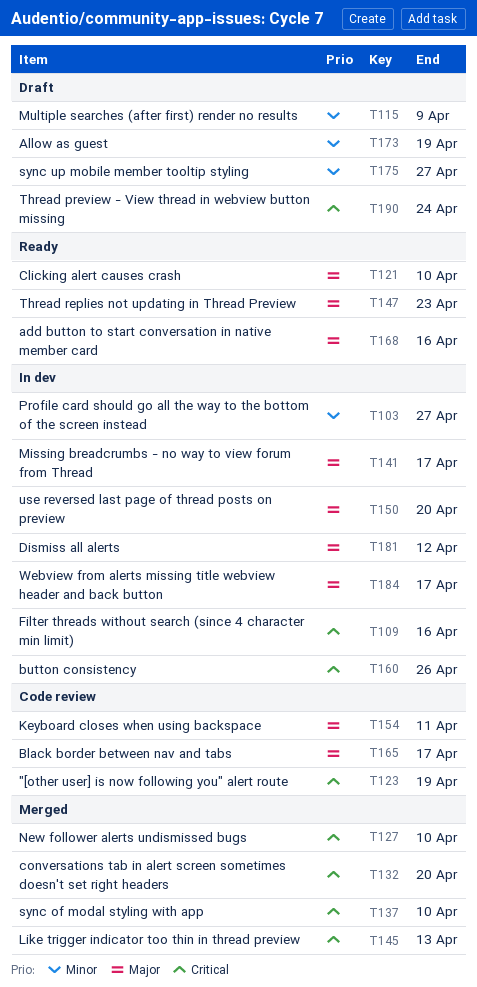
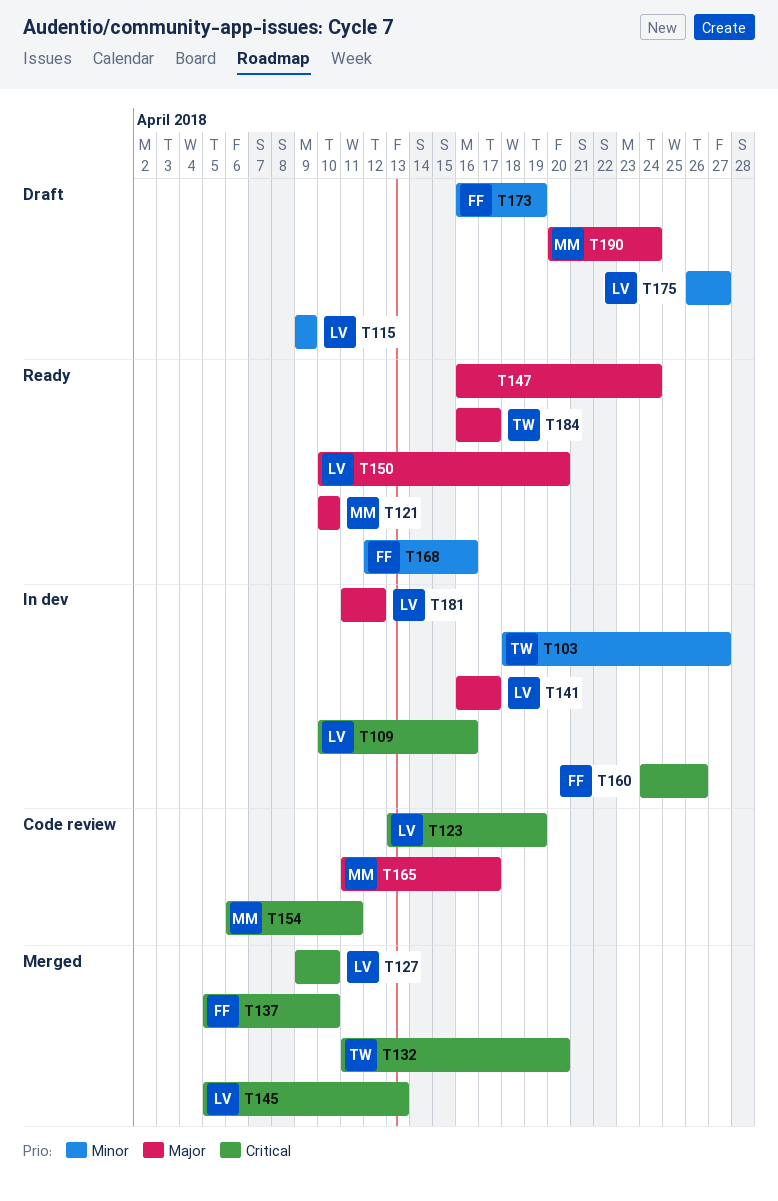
T147, due: Apr 23 -> Apr 24
T150, status: In dev -> Ready
T154, priority: Major -> Critical
T168, priority: Major -> Minor
T184, status: In dev -> Ready
T190, priority: Critical -> Major

